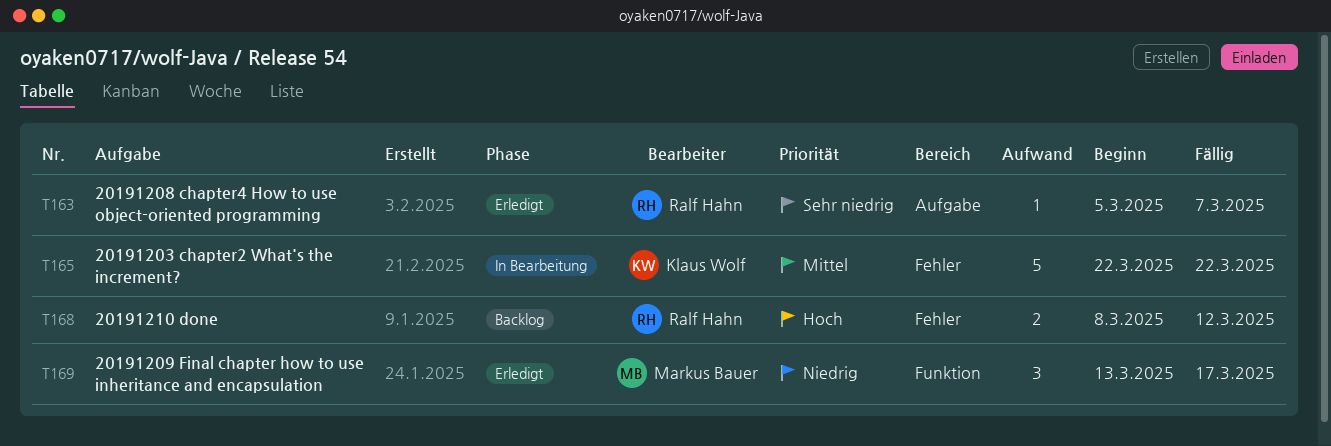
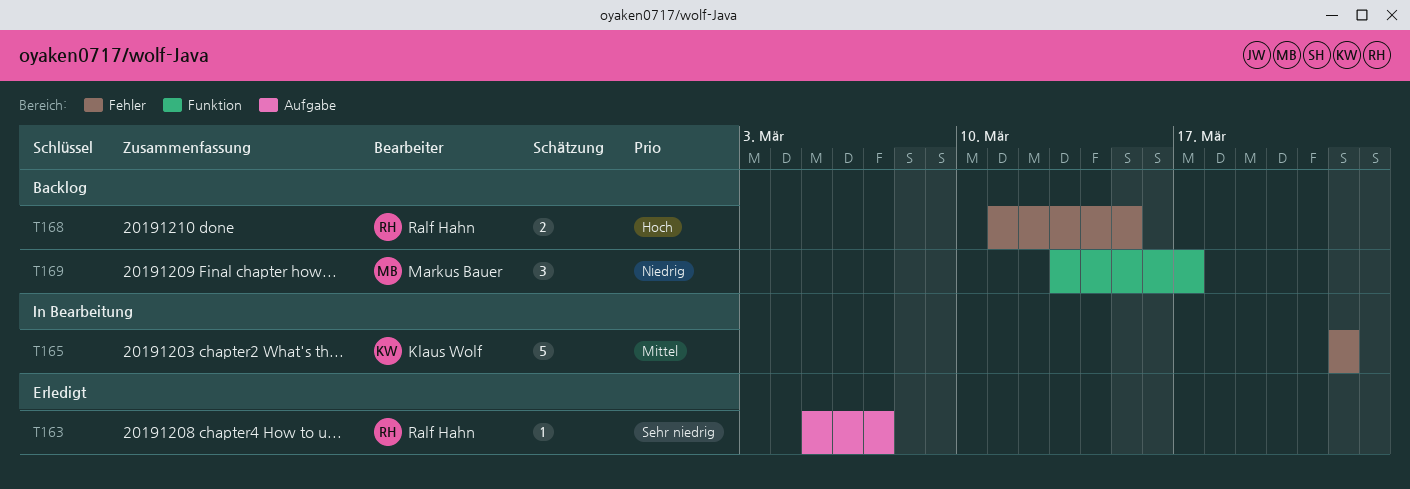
T168, start: Mar 8 -> Mar 11
T168, due: Mar 12 -> Mar 15
T169, status: Erledigt -> Backlog

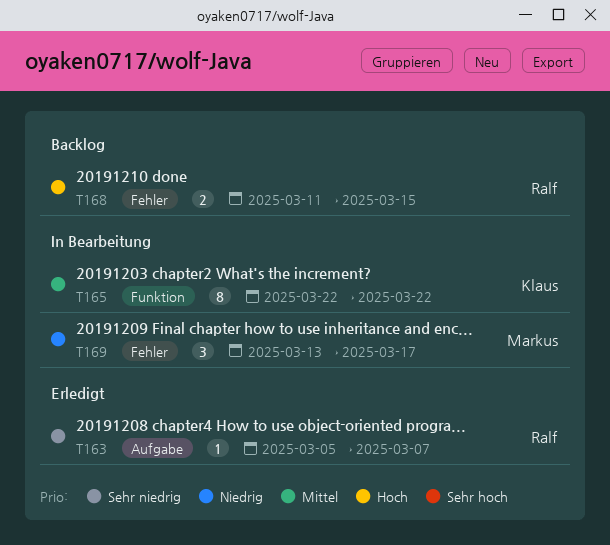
T165, label: Fehler -> Funktion
T165, estimate: 5 -> 8
T169, status: Backlog -> In Bearbeitung
T169, label: Funktion -> Fehler

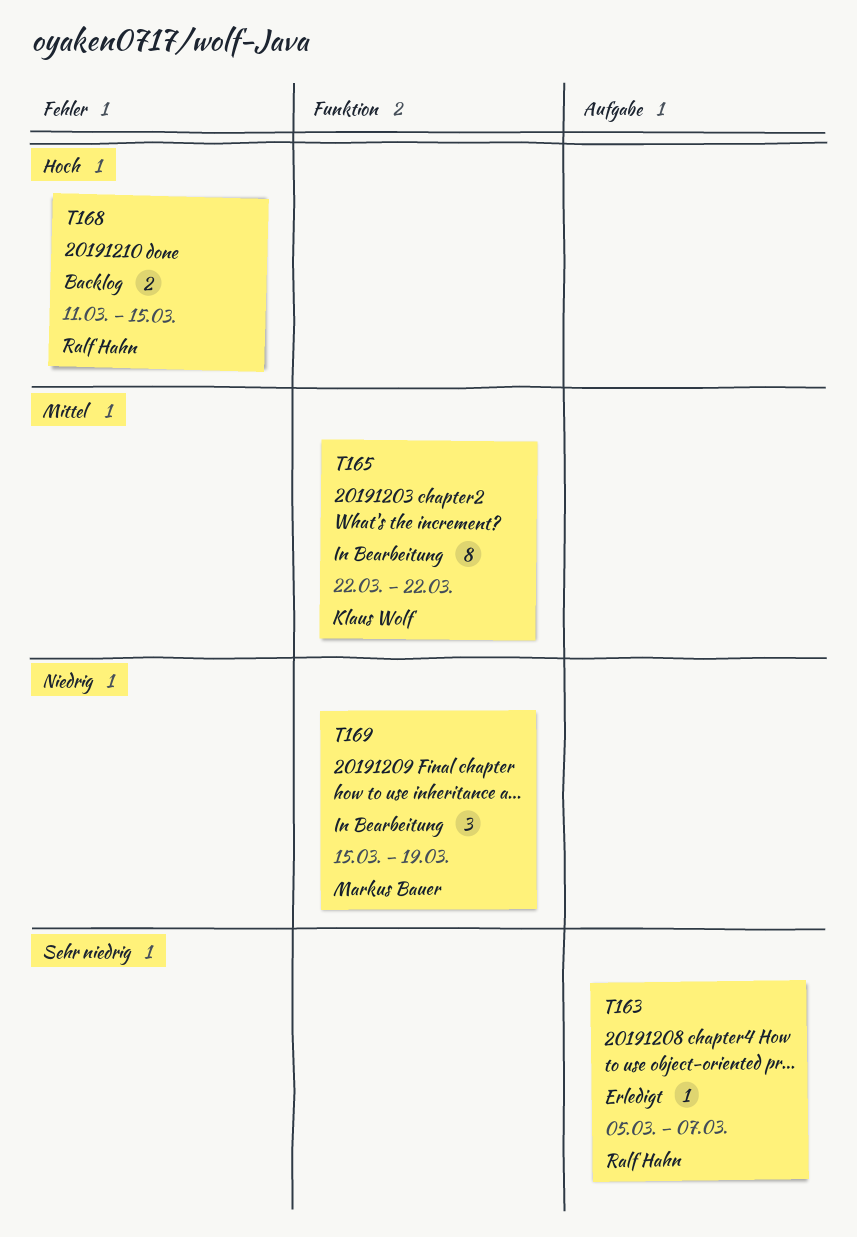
T169, label: Fehler -> Funktion
T169, start: Mar 13 -> Mar 15
T169, due: Mar 17 -> Mar 19

